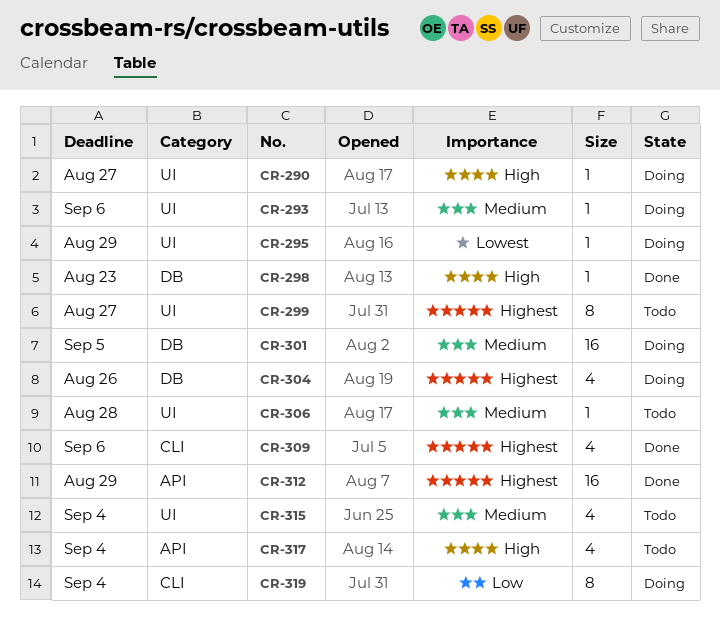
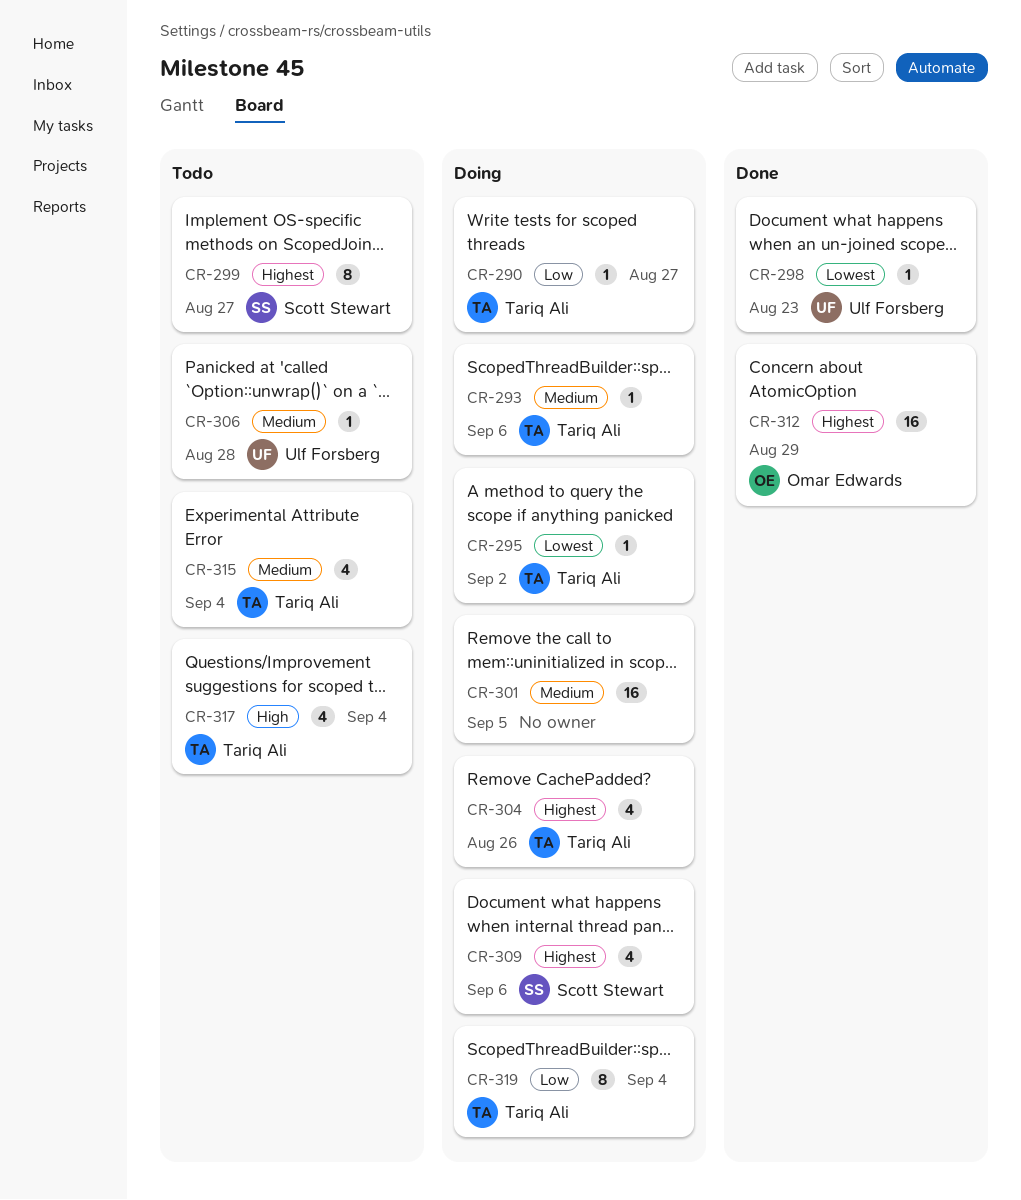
CR-290, priority: High -> Low
CR-295, due: Aug 29 -> Sep 2
CR-298, priority: High -> Lowest
CR-309, status: Done -> Doing

